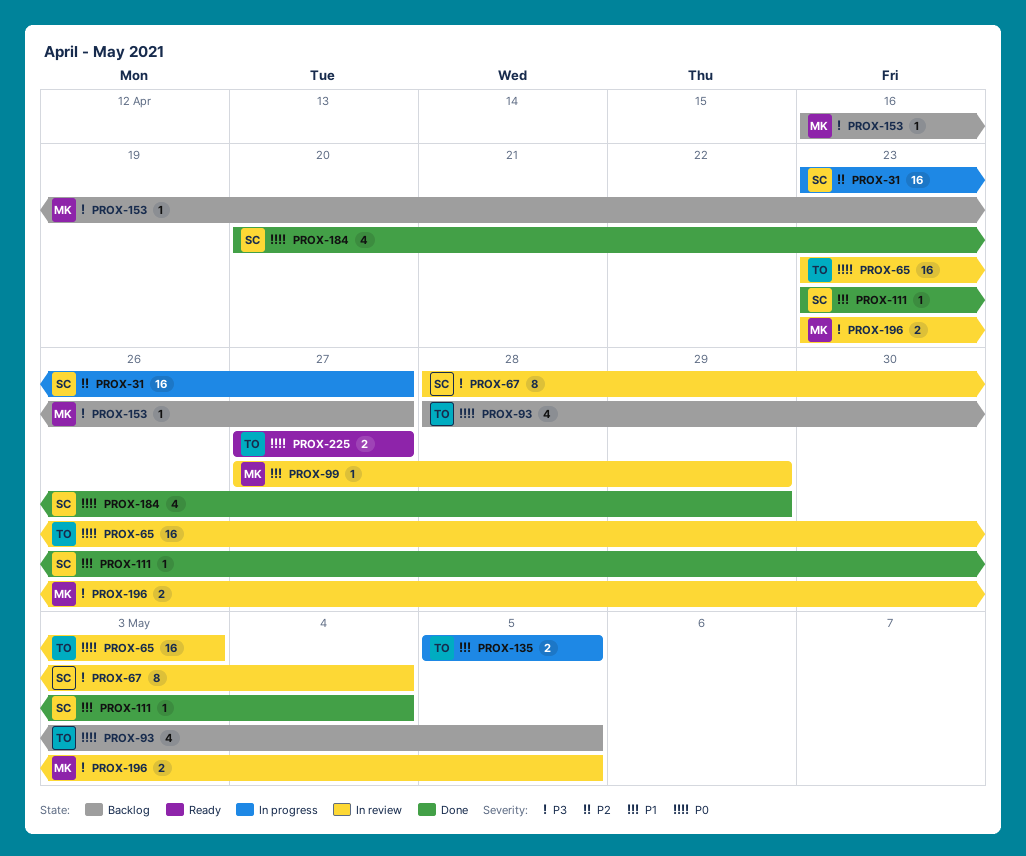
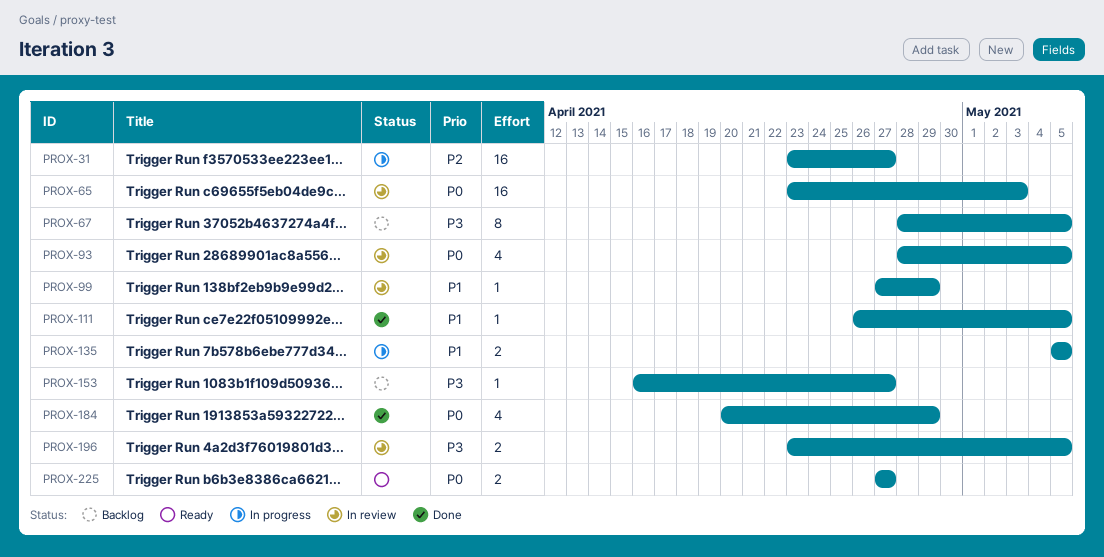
PROX-67, status: In review -> Backlog
PROX-67, due: May 4 -> May 5
PROX-93, status: Backlog -> In review
PROX-111, start: Apr 23 -> Apr 26
PROX-111, due: May 4 -> May 5

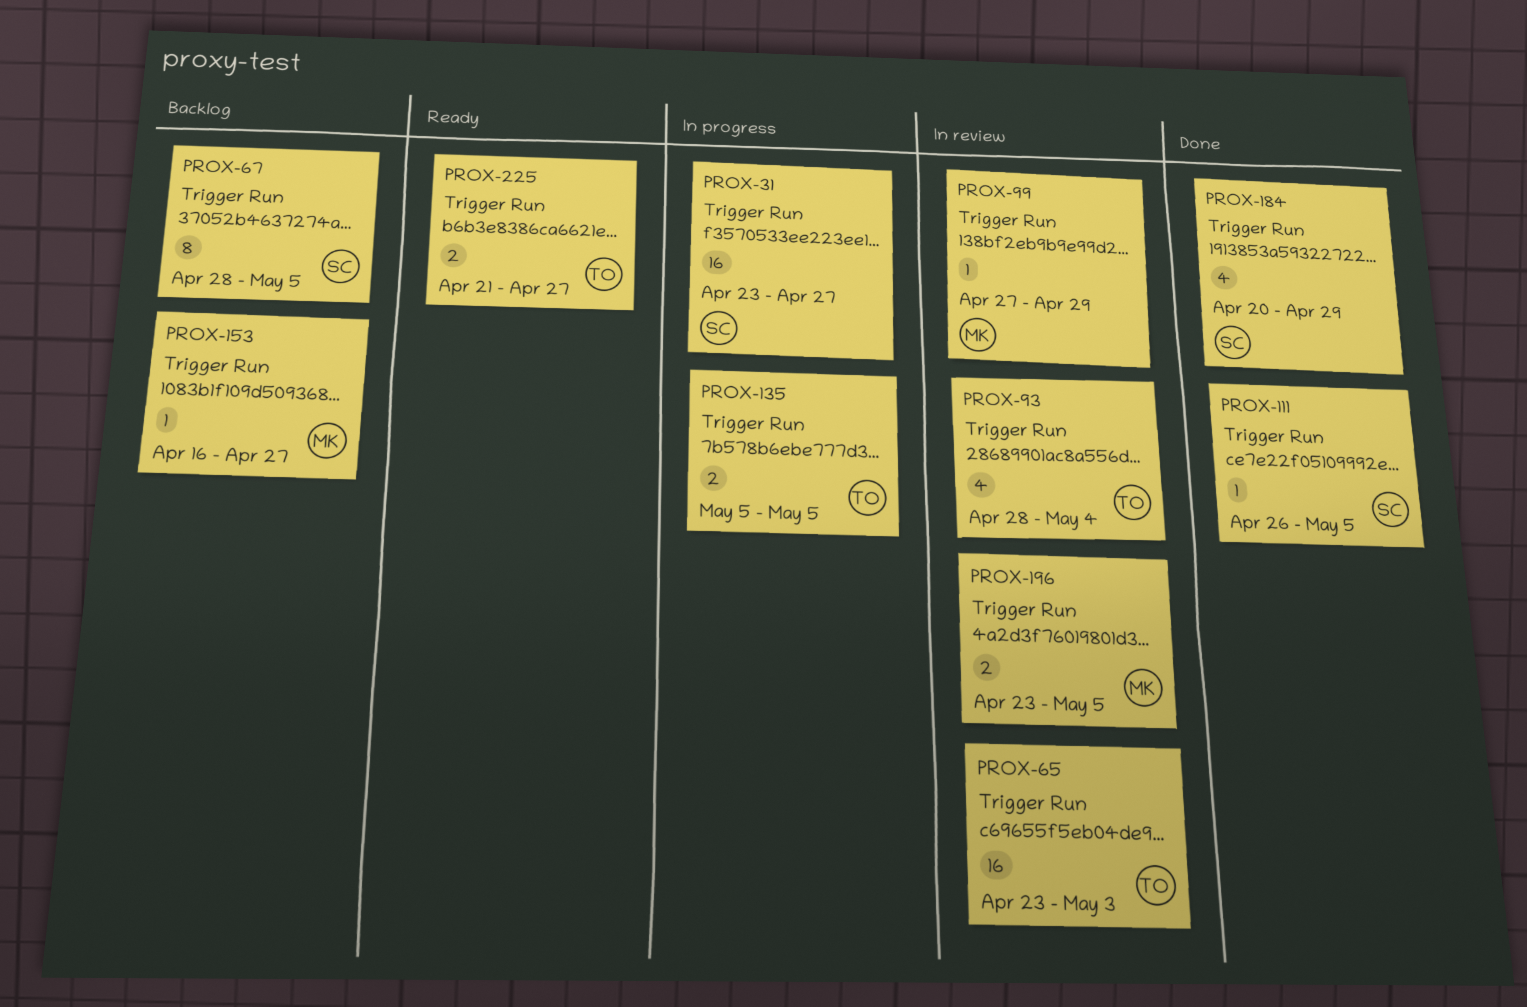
PROX-93, due: May 5 -> May 4
PROX-225, start: Apr 27 -> Apr 21

